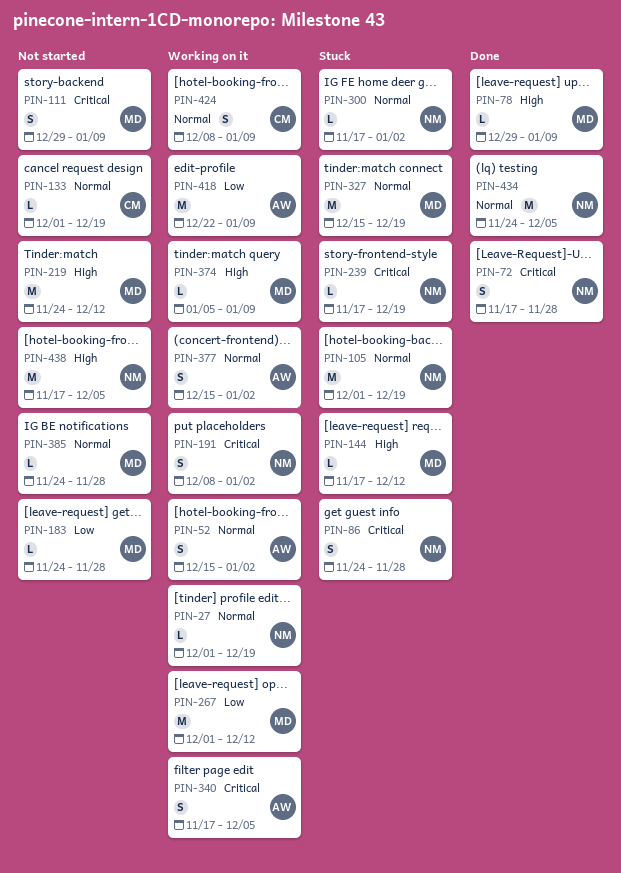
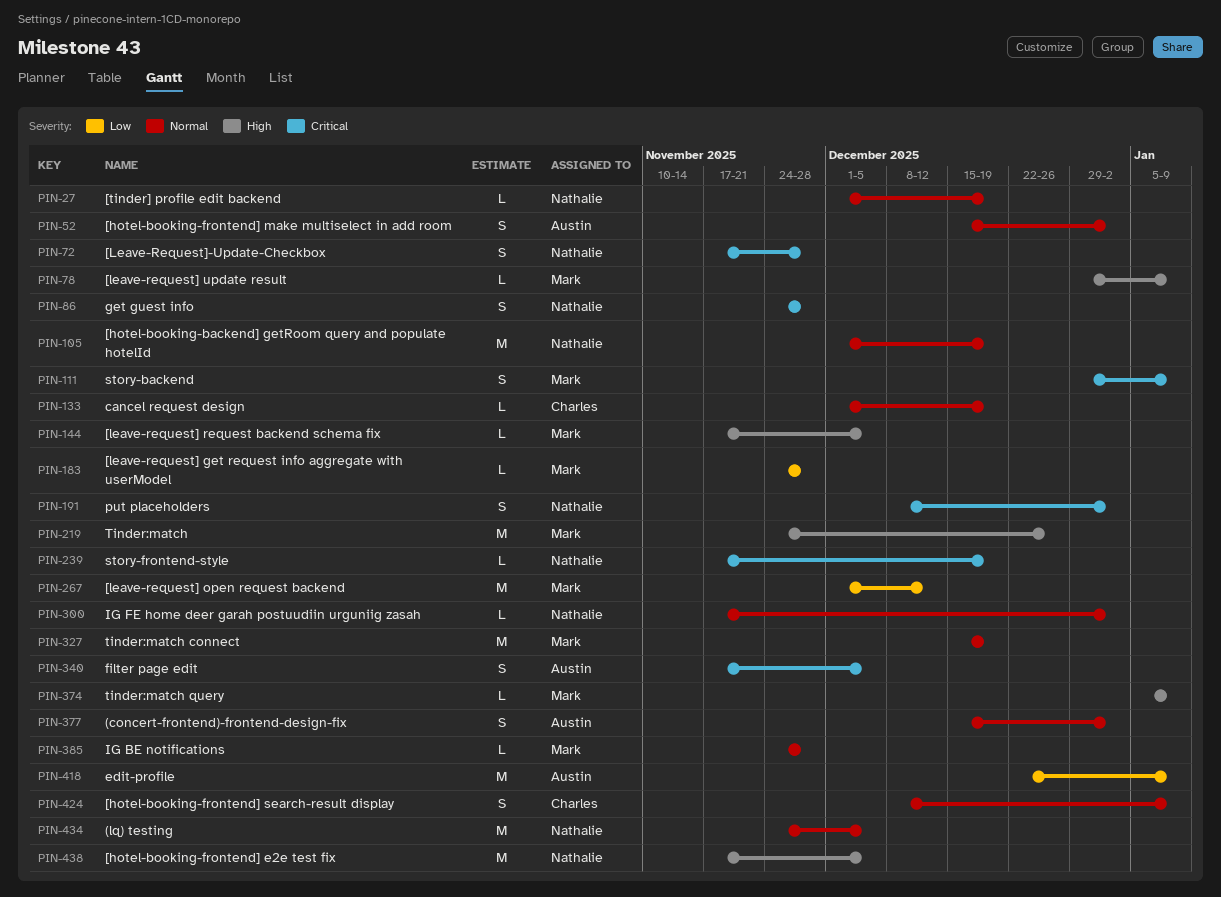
PIN-144, due: Dec 12 -> Dec 5
PIN-219, due: Dec 12 -> Dec 26

